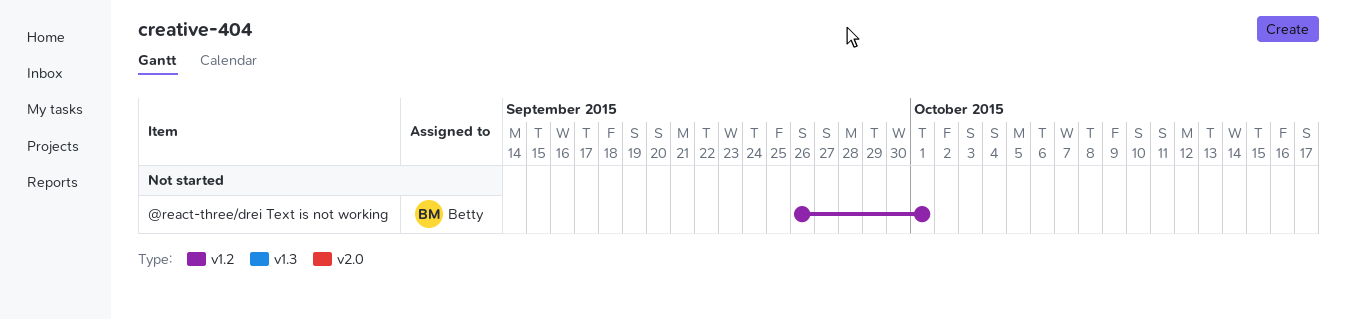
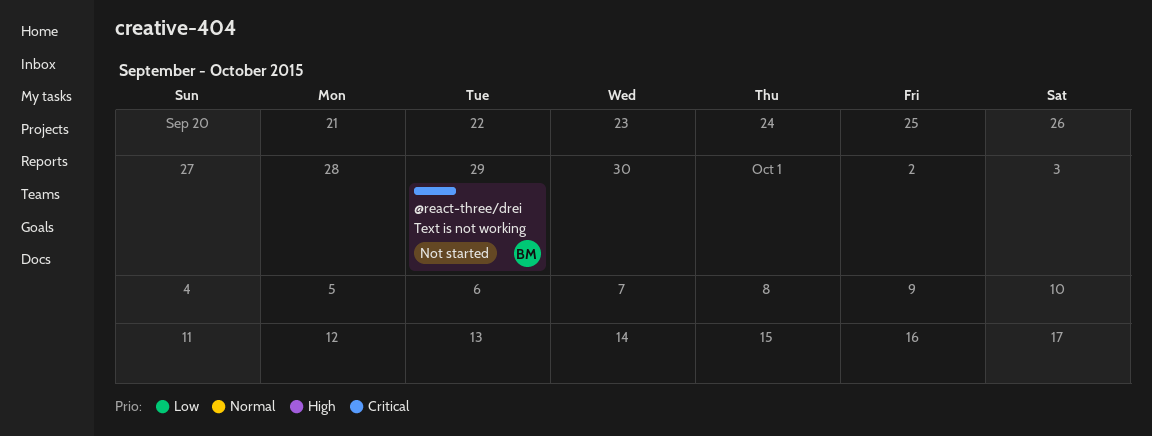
@react-three/drei Text is not working, due: Oct 1 -> Sep 29

